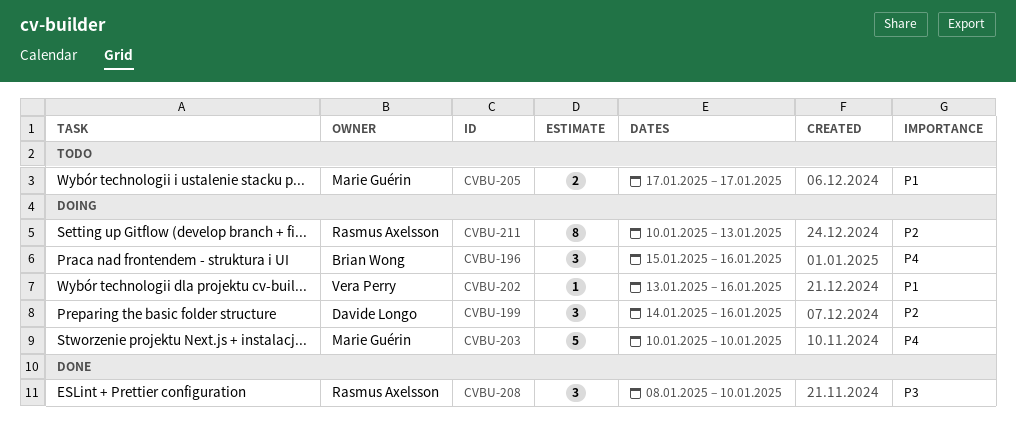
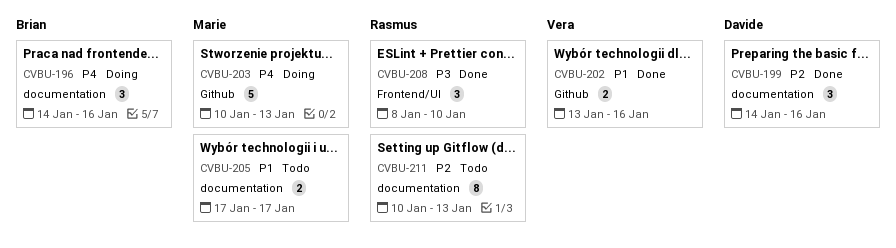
CVBU-196, start: Jan 15 -> Jan 14
CVBU-199, status: Doing -> Done
CVBU-202, status: Doing -> Done
CVBU-202, estimate: 1 -> 2
CVBU-203, due: Jan 10 -> Jan 13
CVBU-211, status: Doing -> Todo

